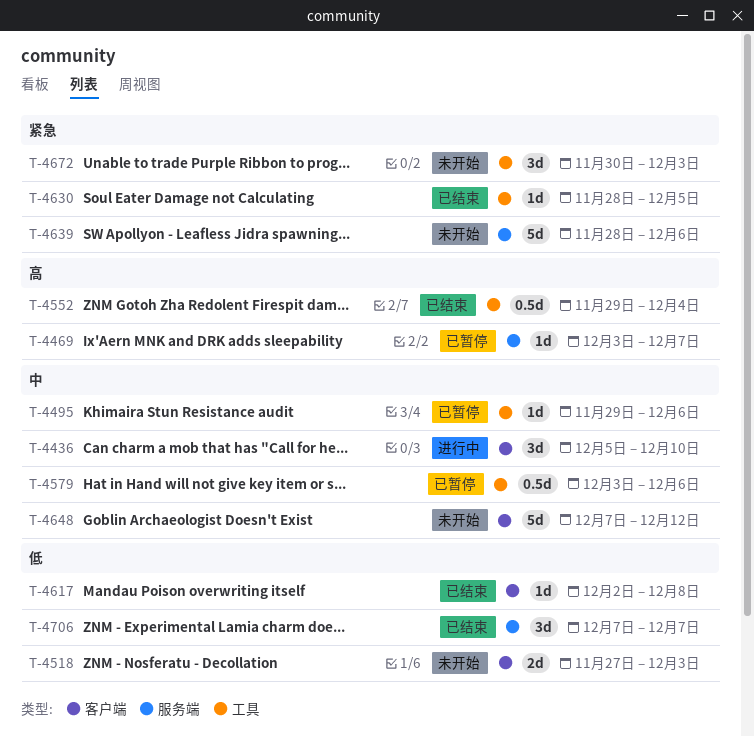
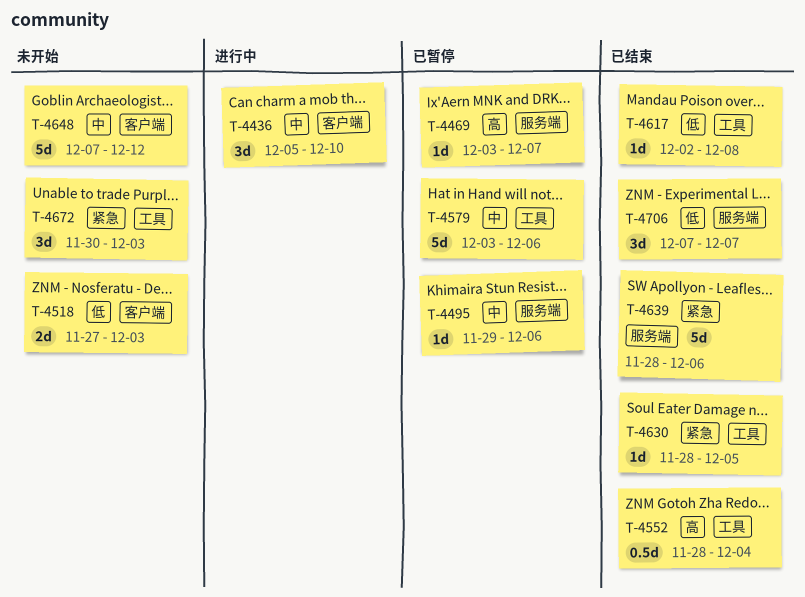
T-4495, label: 工具 -> 服务端
T-4552, start: Nov 29 -> Nov 28
T-4579, estimate: 0.5d -> 5d
T-4617, label: 客户端 -> 工具
T-4639, status: 未开始 -> 已结束

